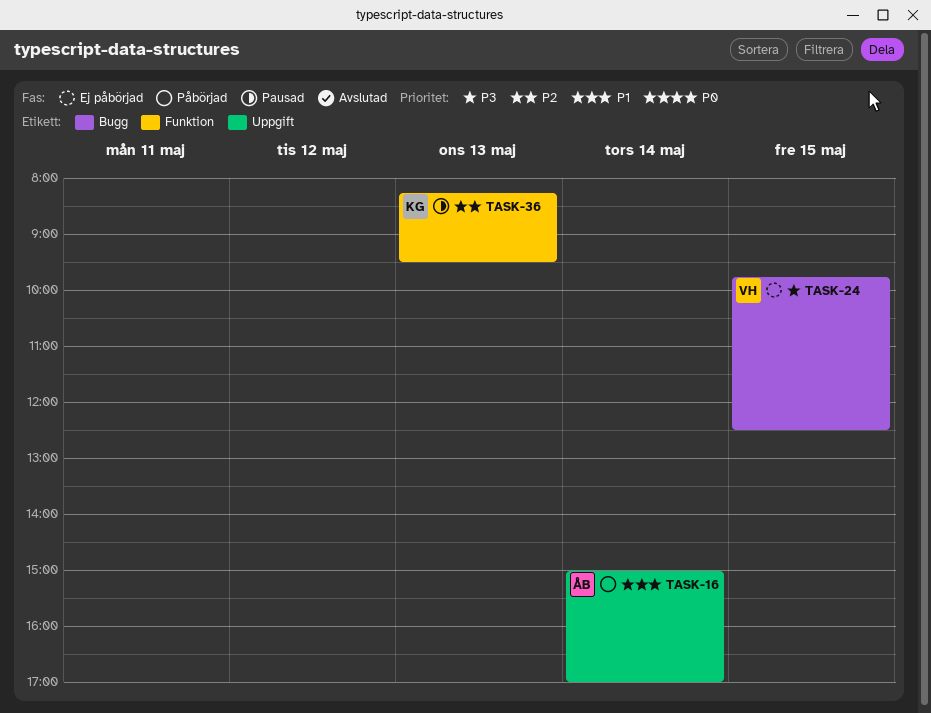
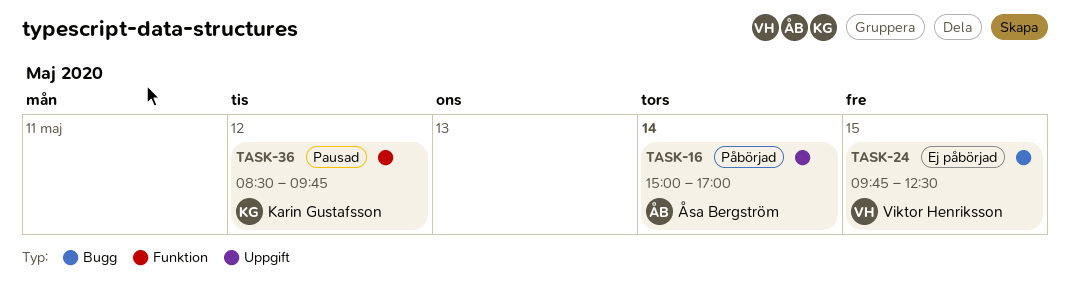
TASK-36, day: May 13 -> May 12
TASK-36, begins: 08:15 -> 08:30
TASK-36, ends: 09:30 -> 09:45

